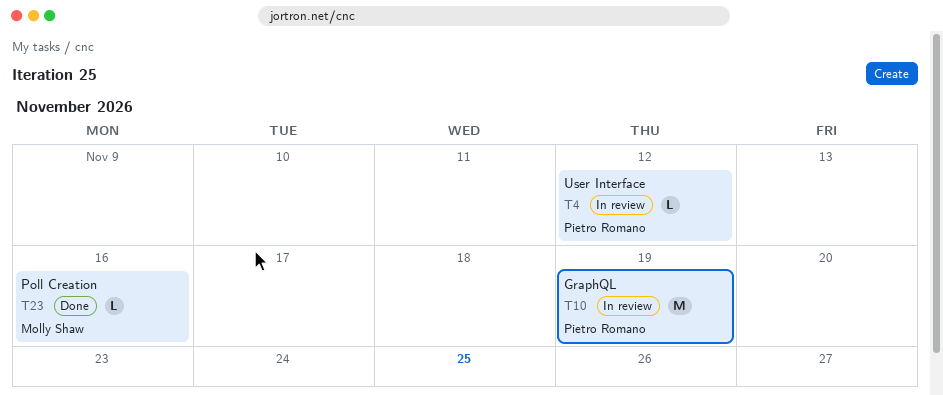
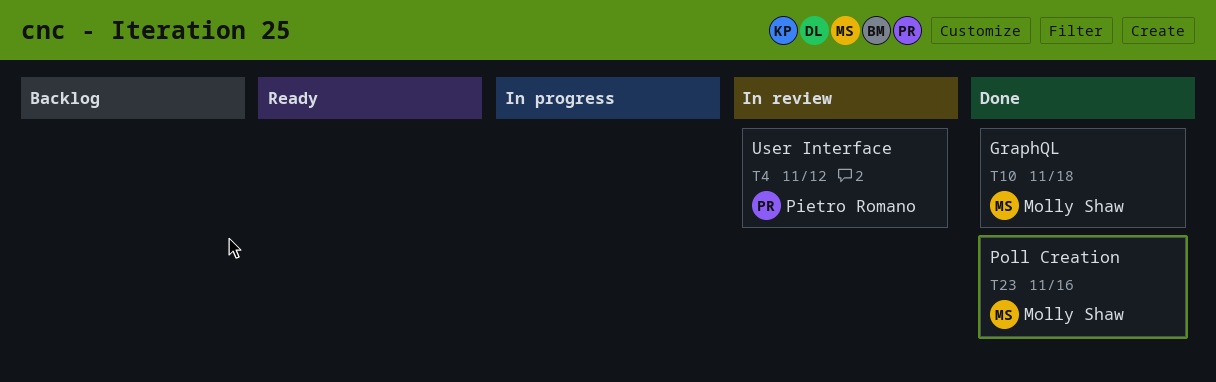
T10, status: In review -> Done
T10, owner: Pietro Romano -> Molly Shaw
T10, due: Nov 19 -> Nov 18

